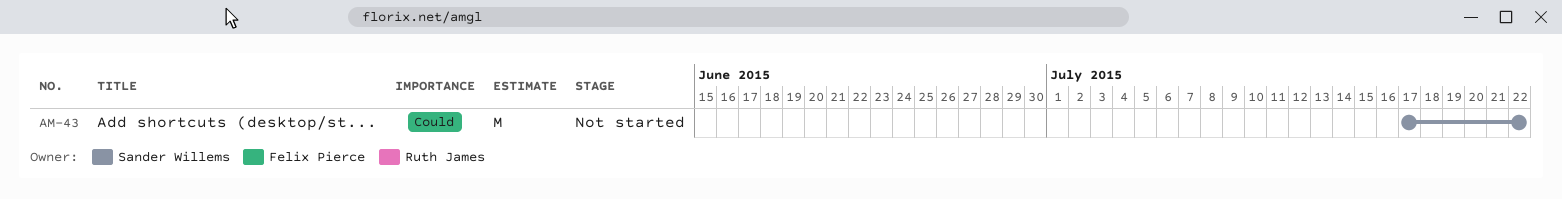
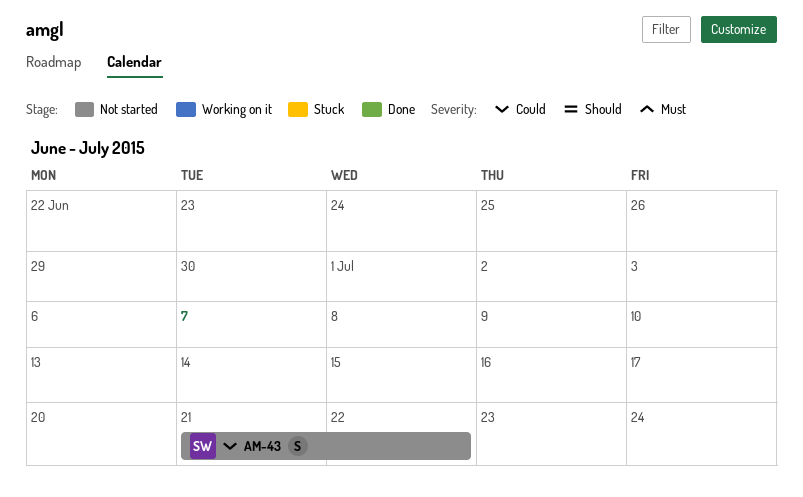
AM-43, estimate: M -> S
AM-43, start: Jul 17 -> Jul 21

